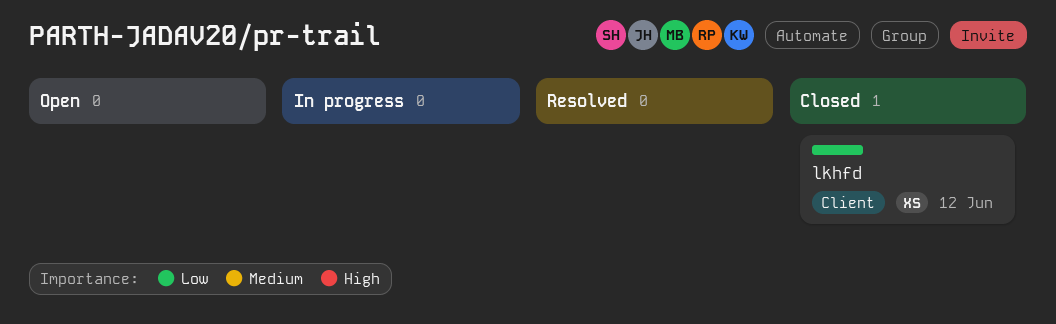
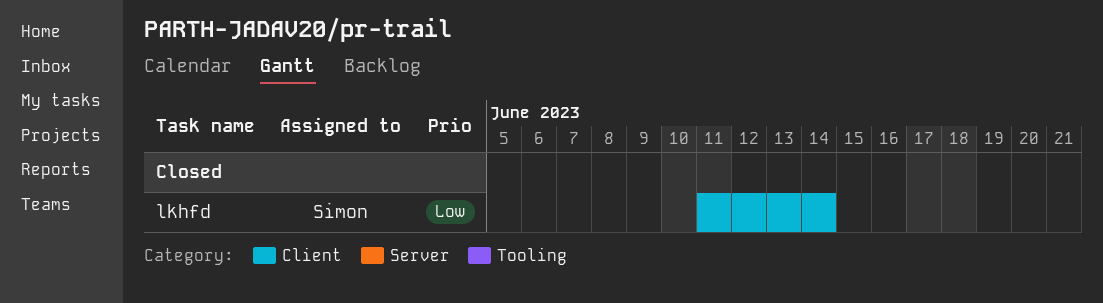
lkhfd, due: Jun 12 -> Jun 14

